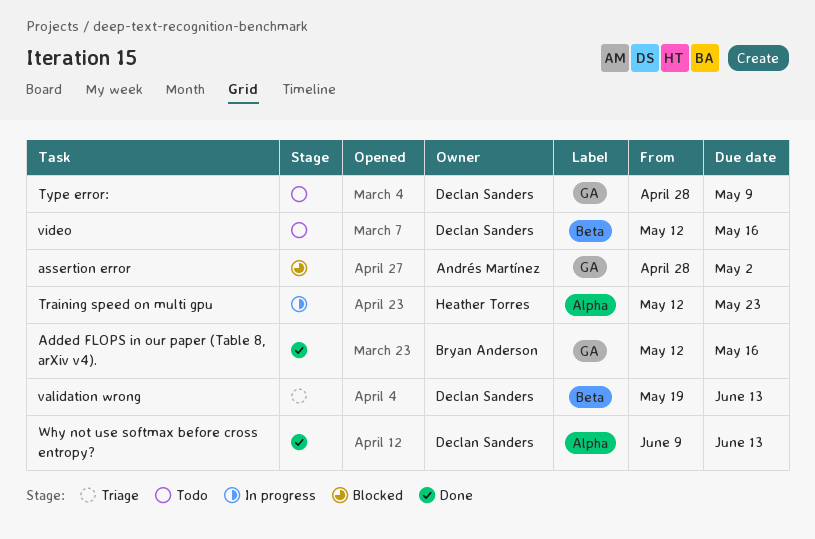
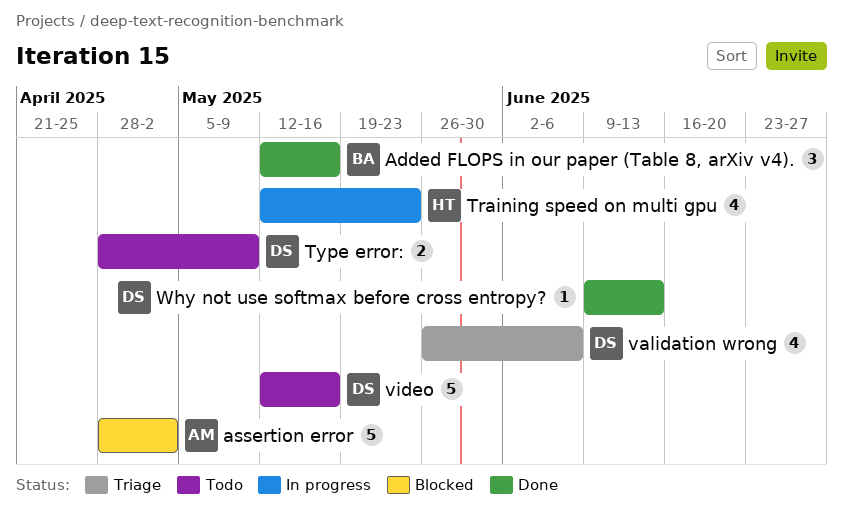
validation wrong, start: May 19 -> May 26
validation wrong, due: Jun 13 -> Jun 6

